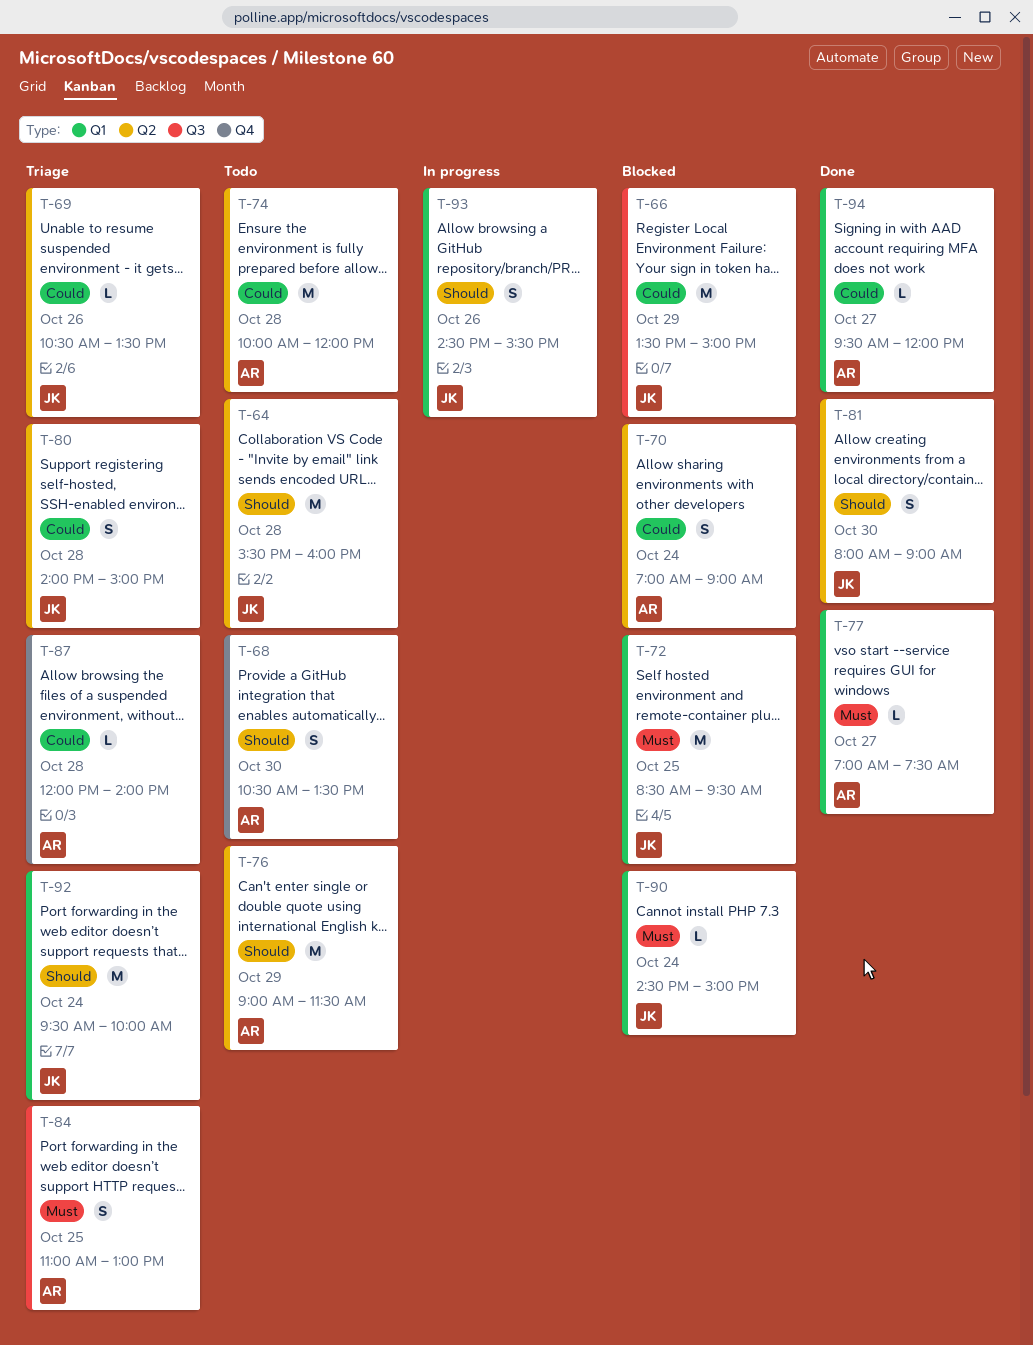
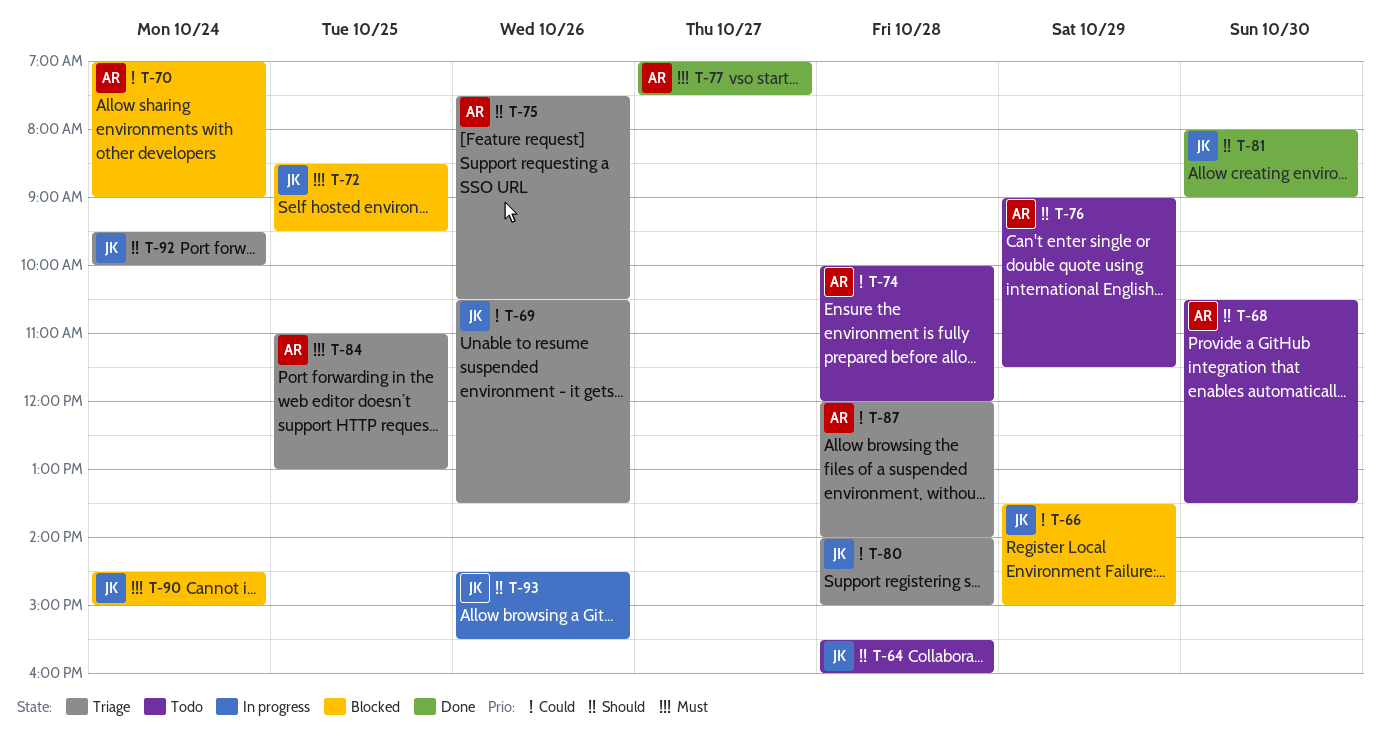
T-75: none -> present
T-94: present -> none

